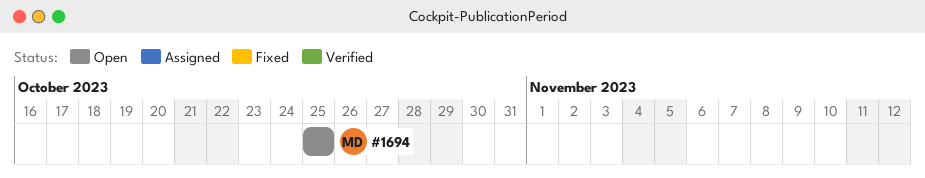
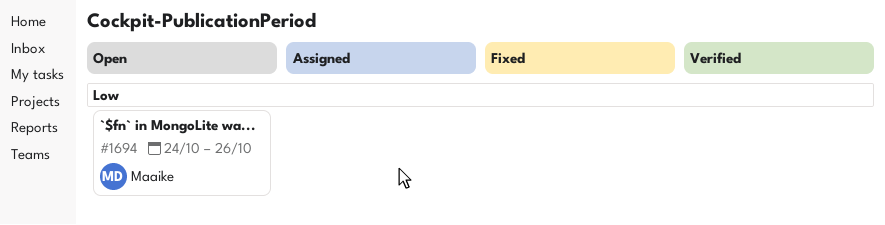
#1694, start: Oct 25 -> Oct 24
#1694, due: Oct 25 -> Oct 26

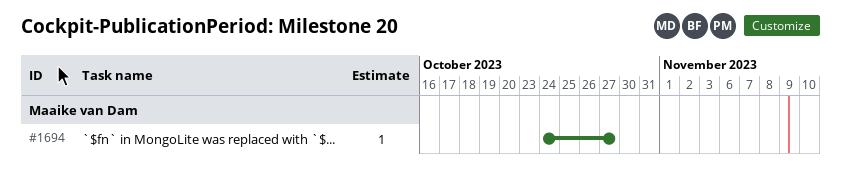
#1694, due: Oct 26 -> Oct 27

